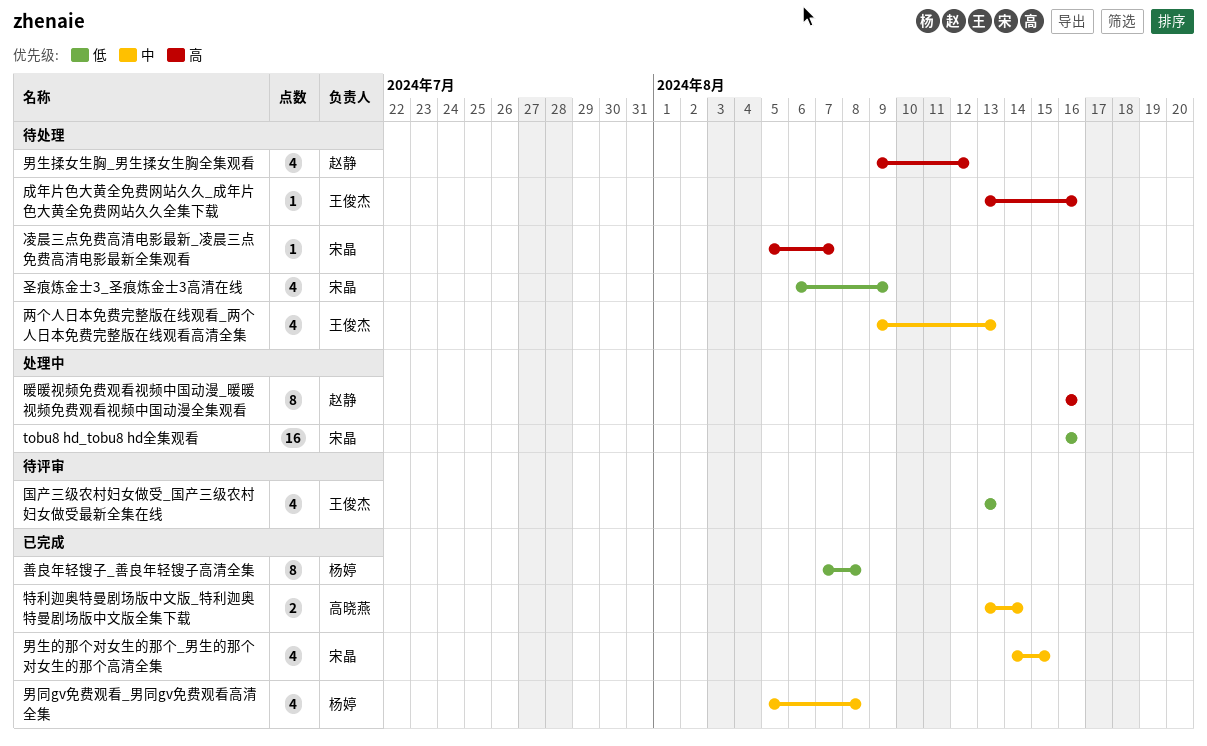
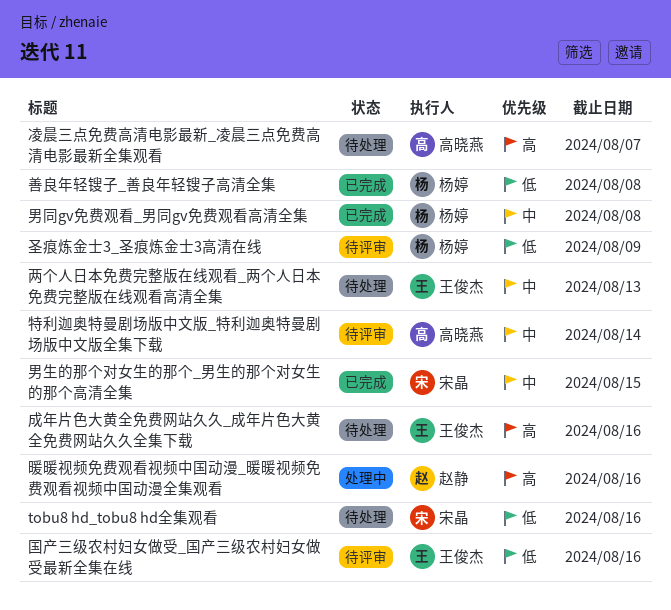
tobu8 hd_tobu8 hd全集观看, status: 处理中 -> 待处理
凌晨三点免费高清电影最新_凌晨三点免费高清电影最新全集观看, owner: 宋晶 -> 高晓燕
国产三级农村妇女做受_国产三级农村妇女做受最新全集在线, due: Aug 13 -> Aug 16
圣痕炼金士3_圣痕炼金士3高清在线, status: 待处理 -> 待评审
圣痕炼金士3_圣痕炼金士3高清在线, owner: 宋晶 -> 杨婷
特利迦奥特曼剧场版中文版_特利迦奥特曼剧场版中文版全集下载, status: 已完成 -> 待评审
男生揉女生胸_男生揉女生胸全集观看: present -> none

